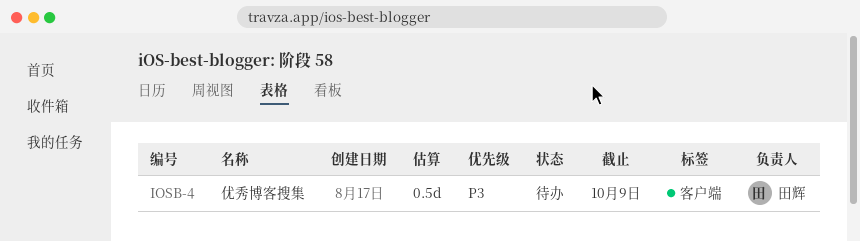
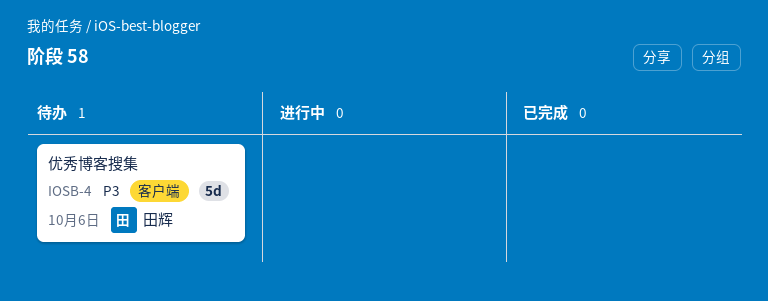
IOSB-4, estimate: 0.5d -> 5d
IOSB-4, due: Oct 9 -> Oct 6

